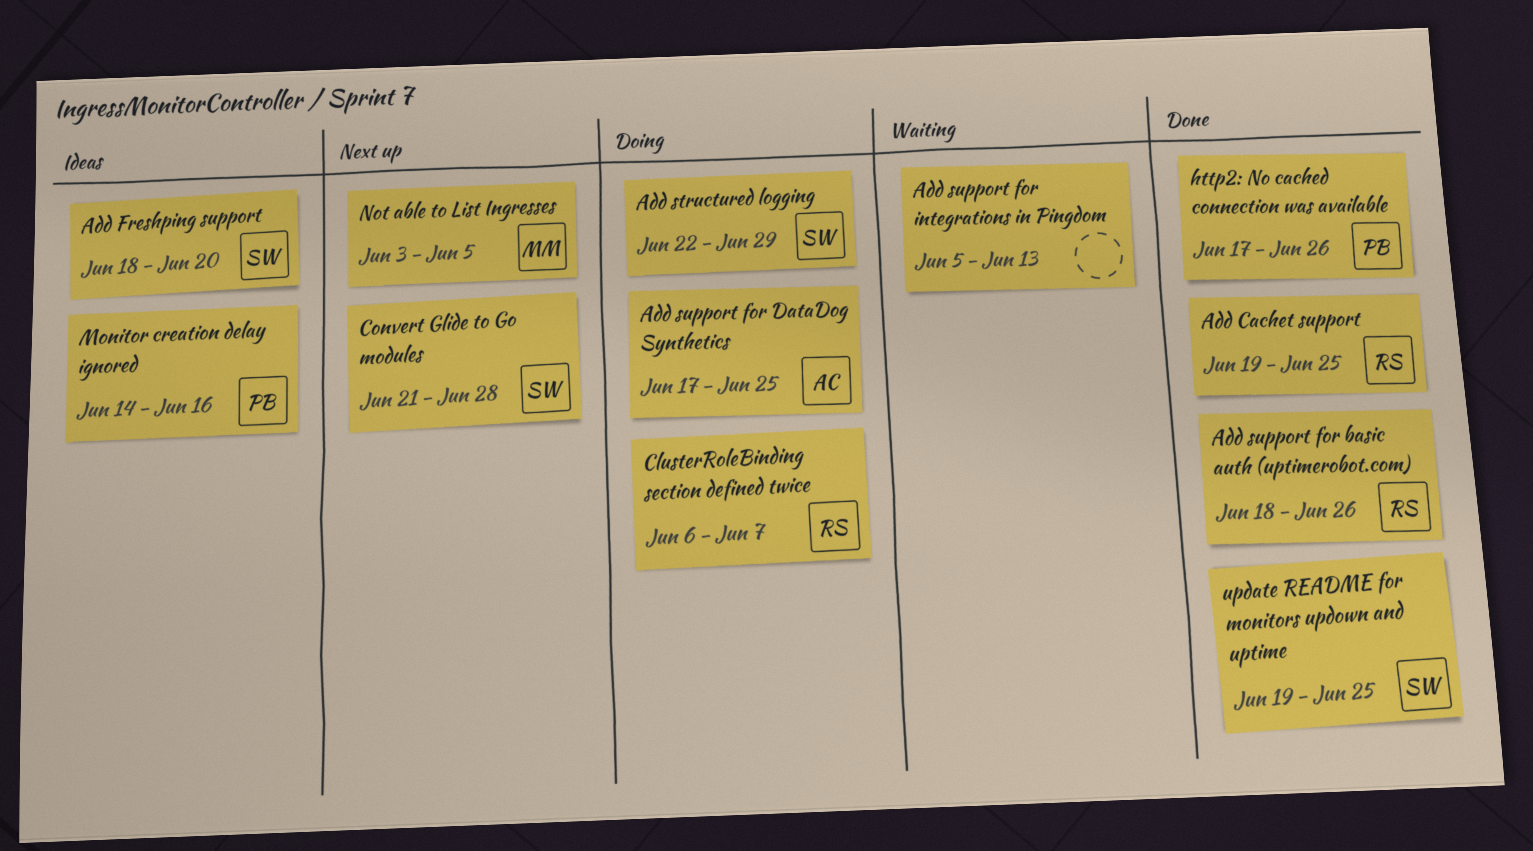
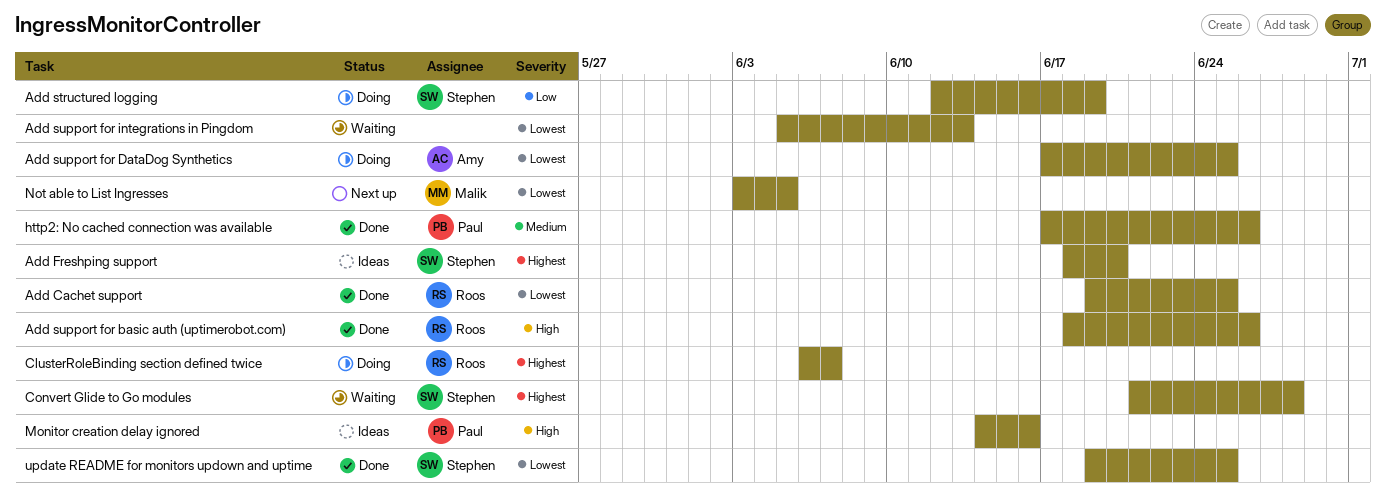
Add structured logging, start: Jun 22 -> Jun 12
Add structured logging, due: Jun 29 -> Jun 19
Convert Glide to Go modules, status: Next up -> Waiting

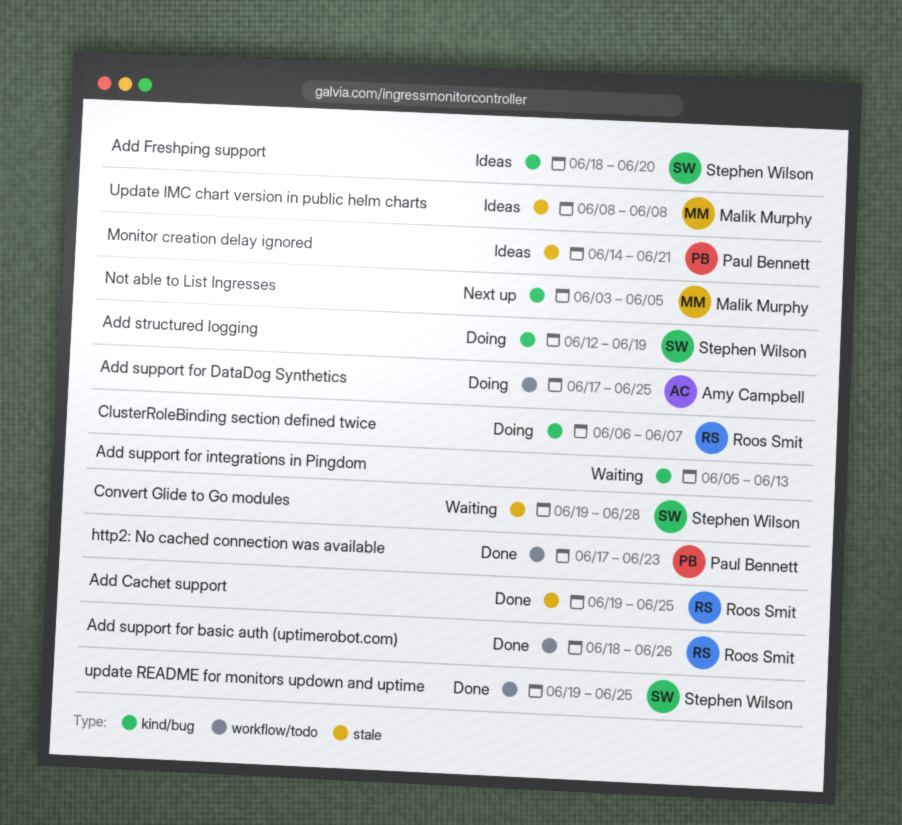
Convert Glide to Go modules, start: Jun 21 -> Jun 19
http2: No cached connection was available, due: Jun 26 -> Jun 23
Monitor creation delay ignored, due: Jun 16 -> Jun 21
Update IMC chart version in public helm charts: none -> present

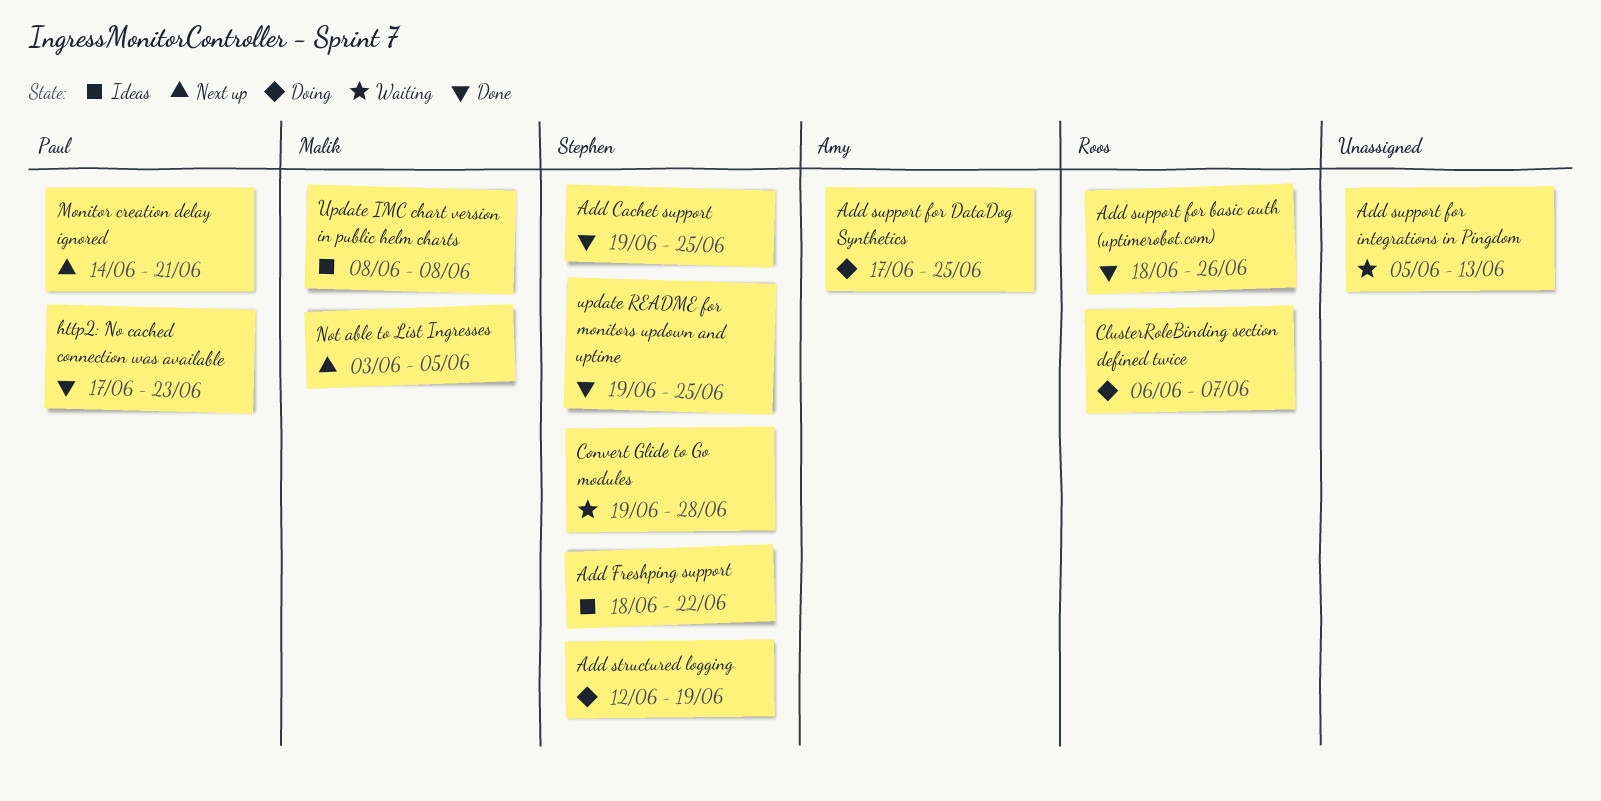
Add Cachet support, owner: Roos Smit -> Stephen Wilson
Add Freshping support, due: Jun 20 -> Jun 22
Monitor creation delay ignored, status: Ideas -> Next up

